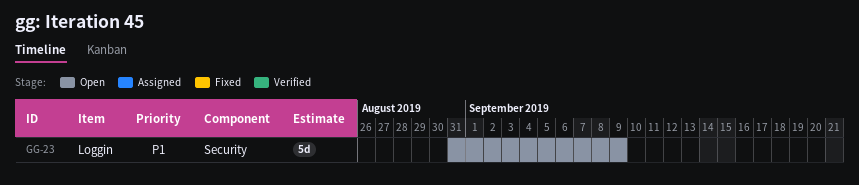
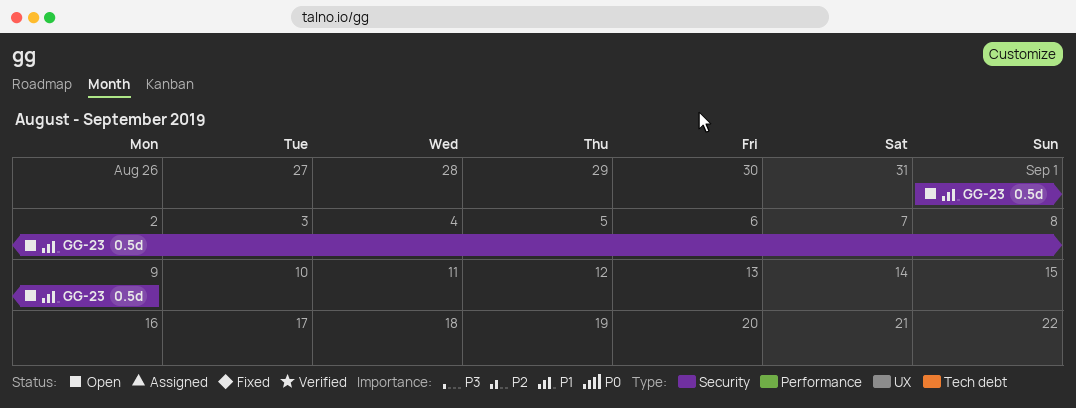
GG-23, estimate: 5d -> 0.5d
GG-23, start: Aug 31 -> Sep 1

